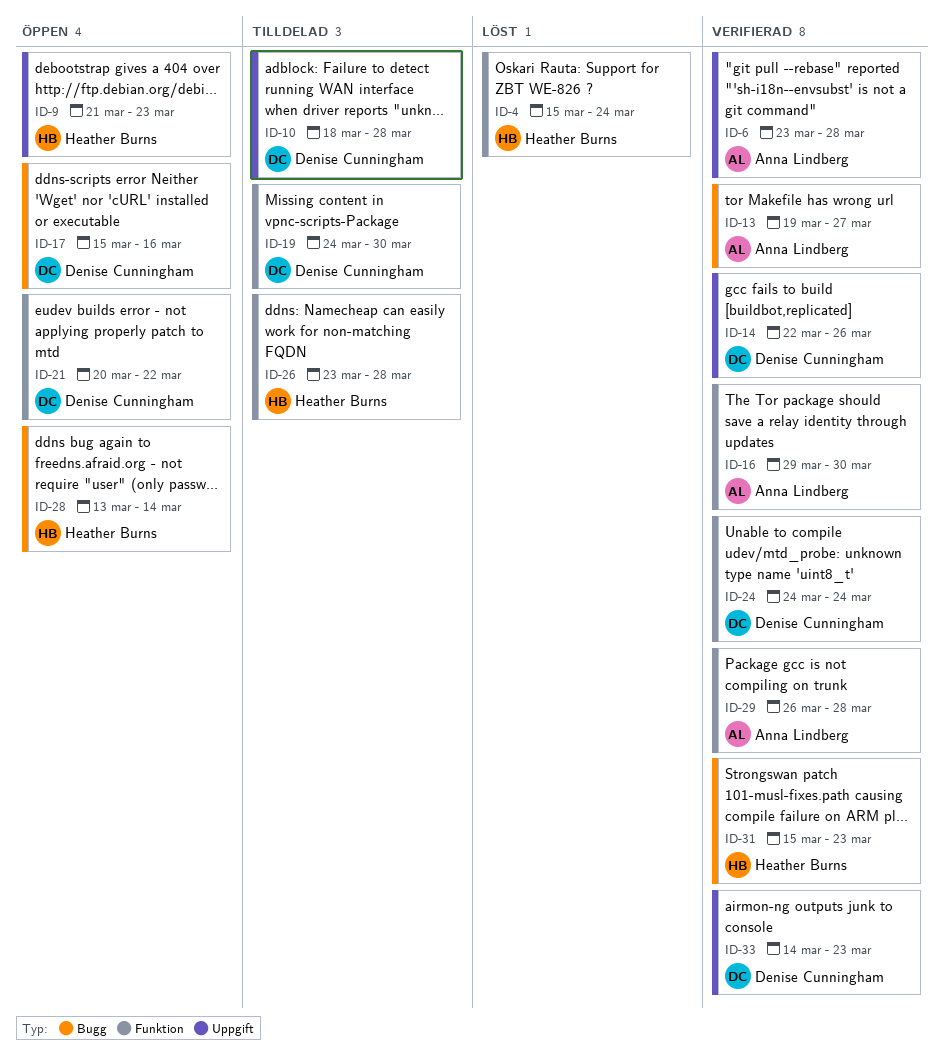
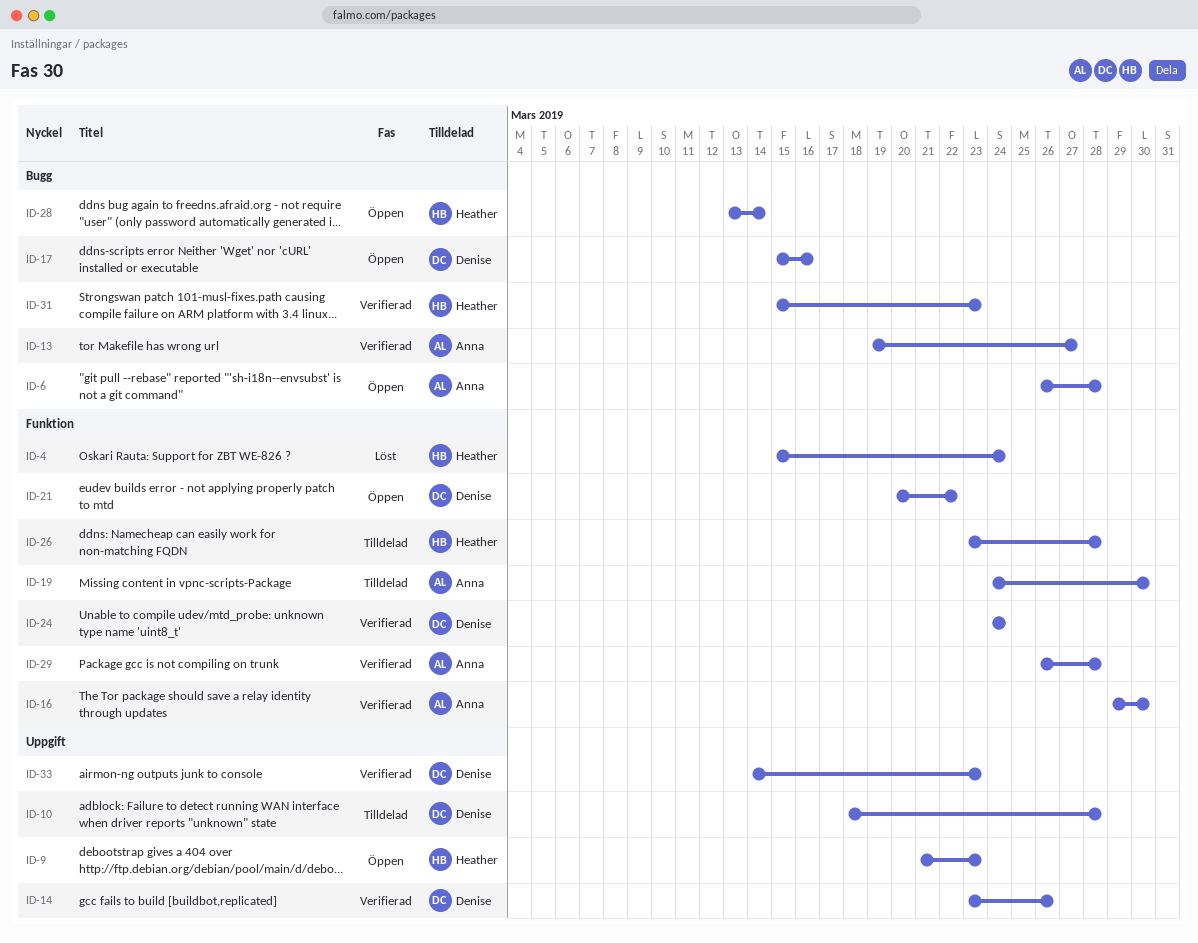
ID-6, status: Verifierad -> Öppen
ID-6, label: Uppgift -> Bugg
ID-6, start: Mar 23 -> Mar 26
ID-14, start: Mar 22 -> Mar 23
ID-19, owner: Denise Cunningham -> Anna Lindberg

